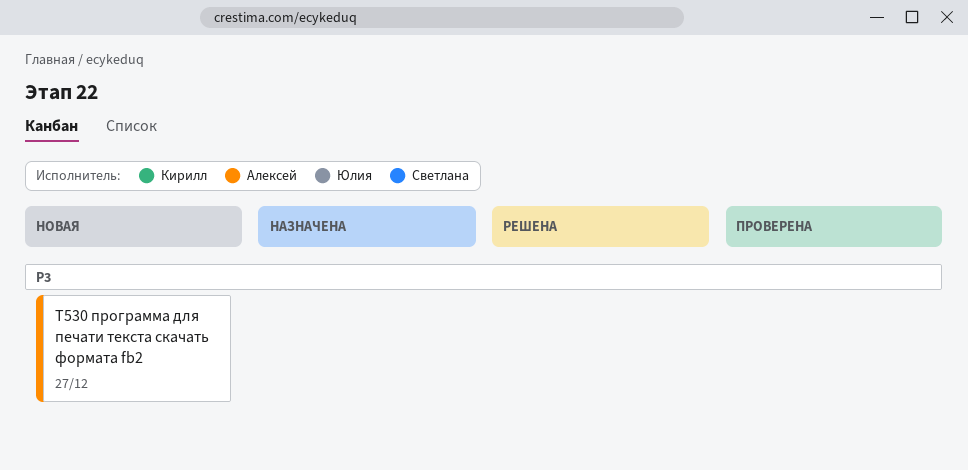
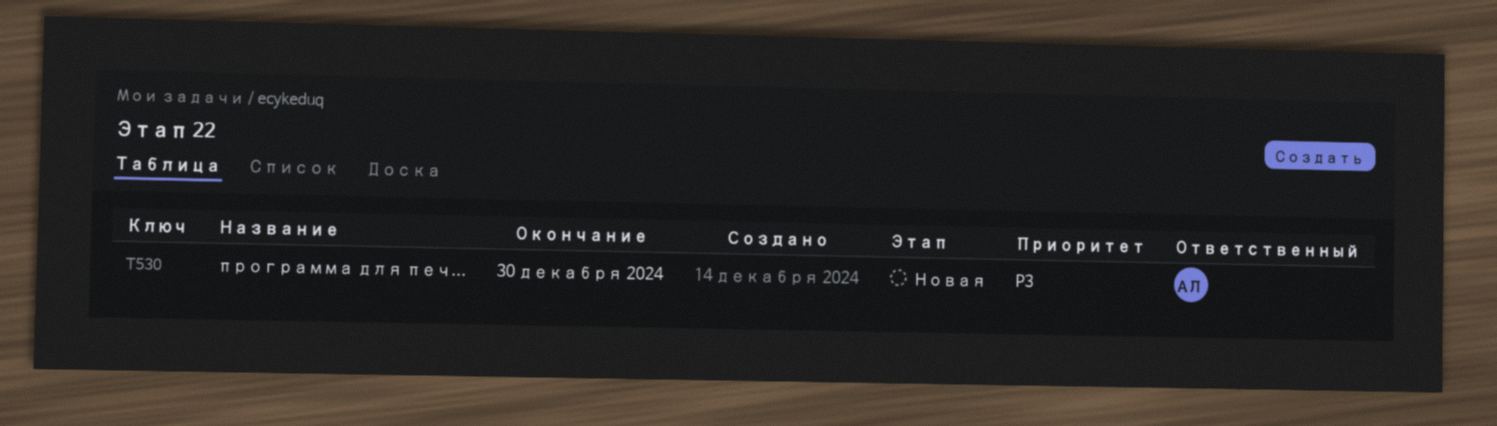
T530, due: Dec 27 -> Dec 30

